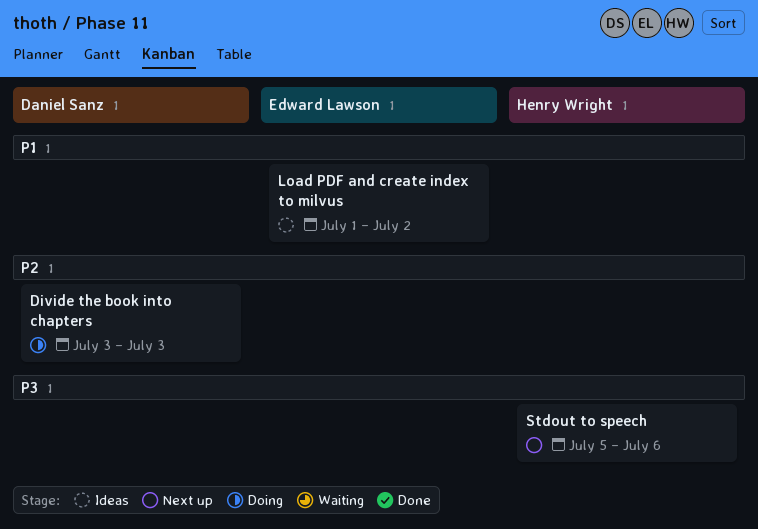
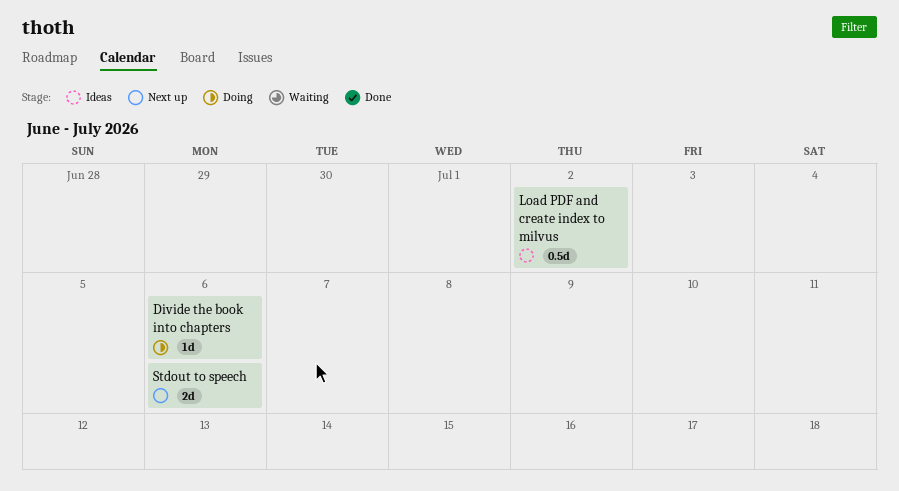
Divide the book into chapters, due: Jul 3 -> Jul 6

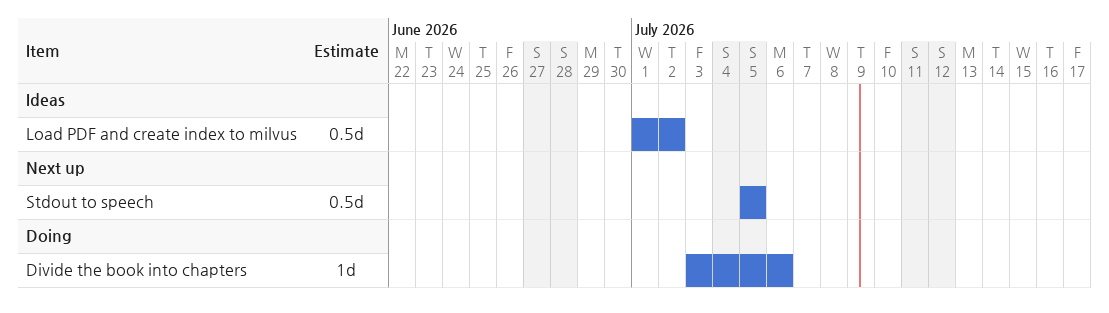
Stdout to speech, estimate: 2d -> 0.5d
Stdout to speech, due: Jul 6 -> Jul 5

